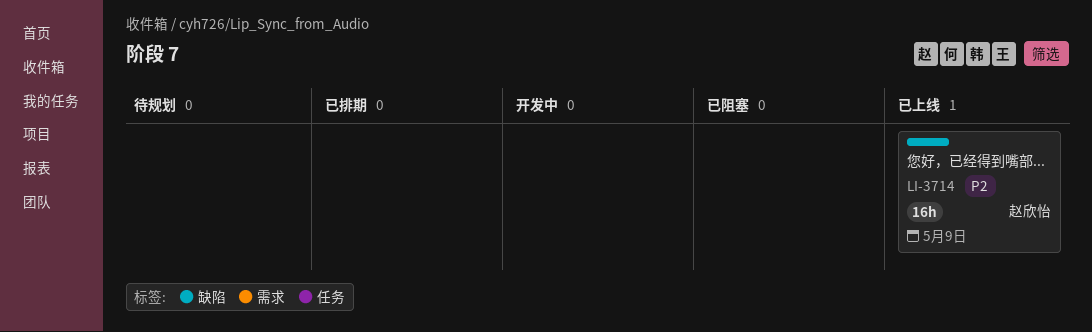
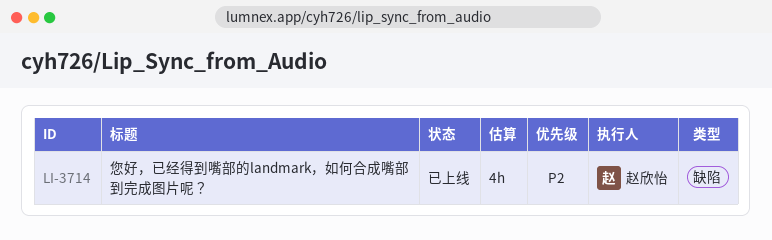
LI-3714, estimate: 16h -> 4h

